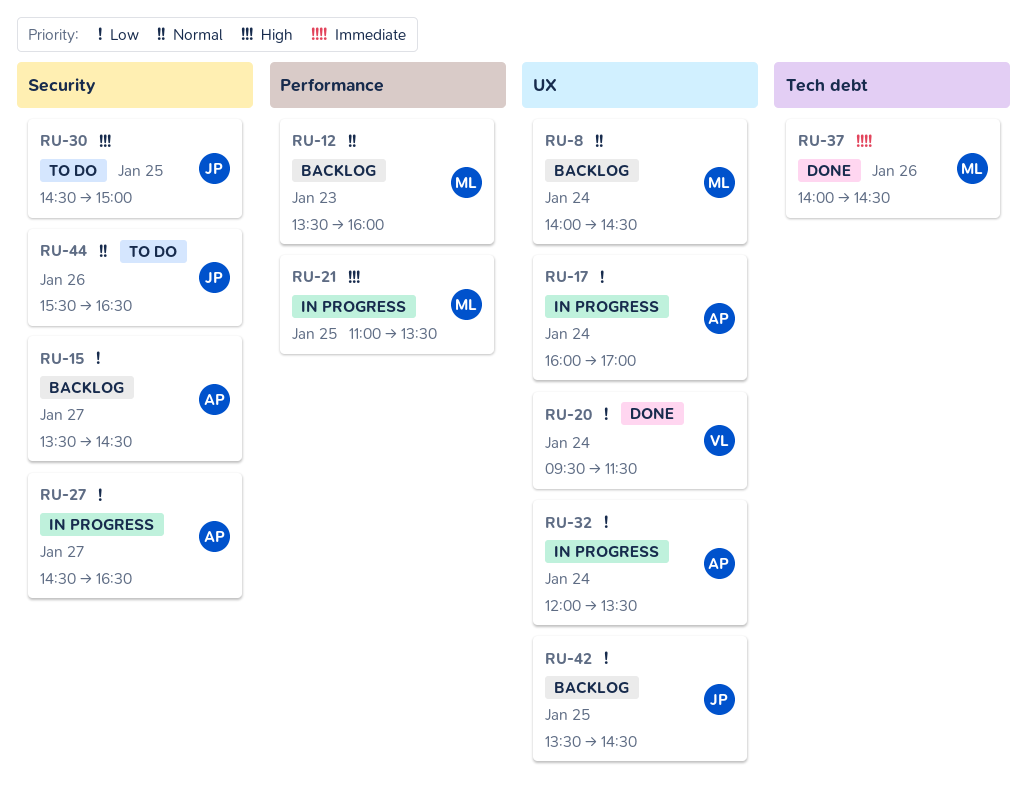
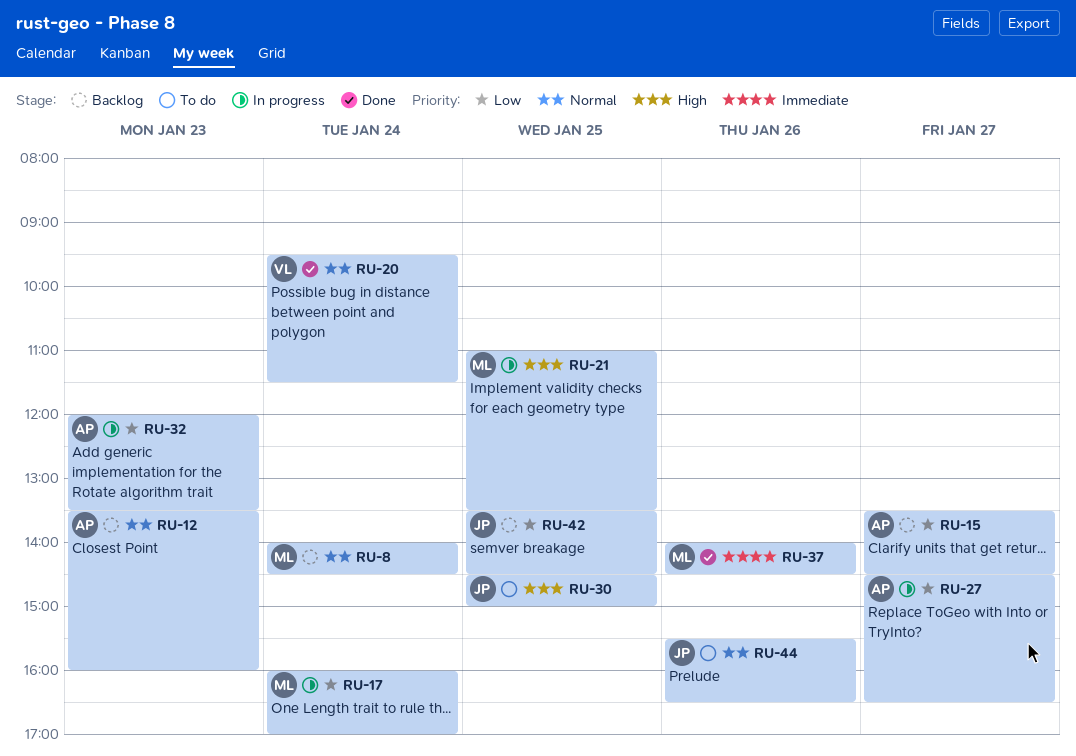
RU-12, owner: ML -> AP
RU-17, owner: AP -> ML
RU-20, priority: Low -> Normal
RU-32, day: Jan 24 -> Jan 23

